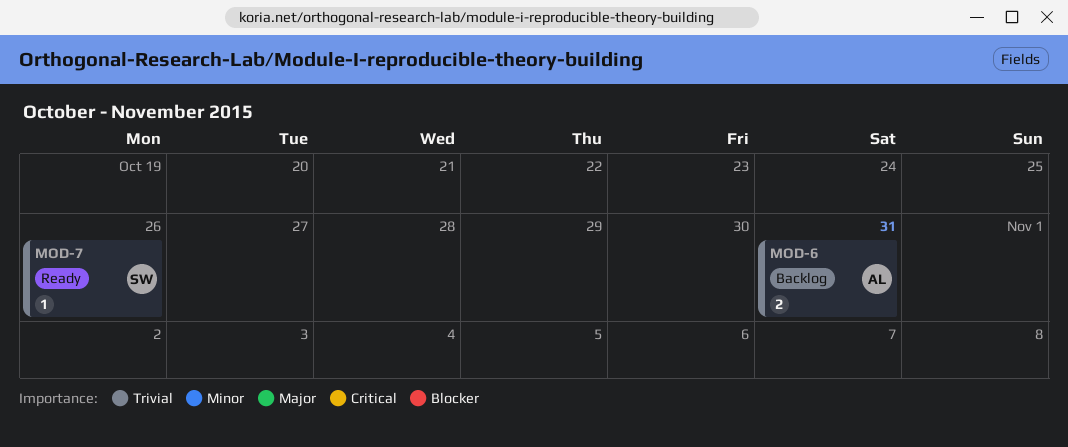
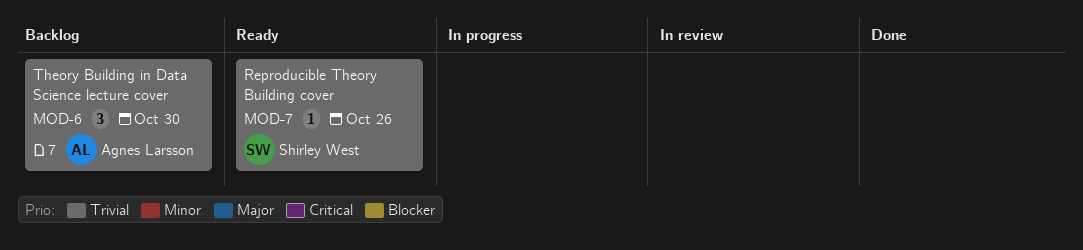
MOD-6, estimate: 2 -> 3
MOD-6, due: Oct 31 -> Oct 30

